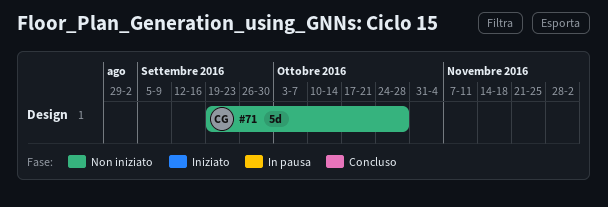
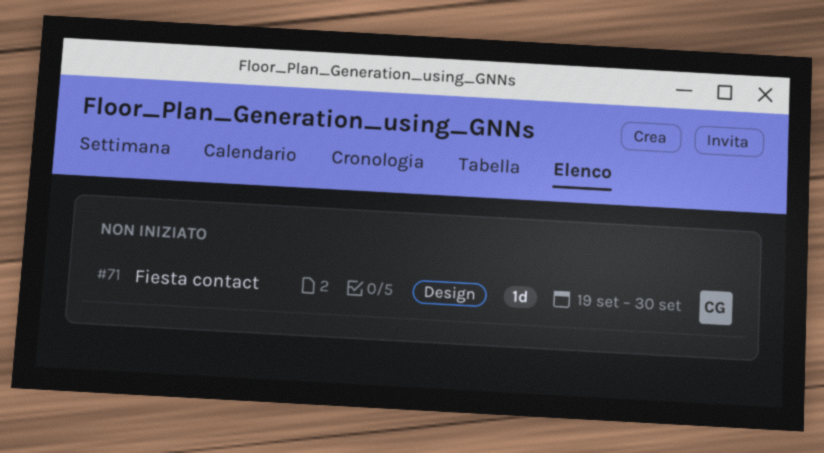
#71, estimate: 5d -> 1d
#71, due: Oct 28 -> Sep 30

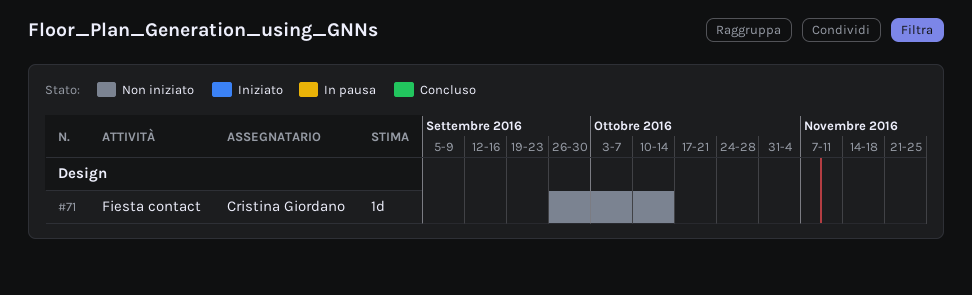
#71, start: Sep 19 -> Sep 26
#71, due: Sep 30 -> Oct 14

